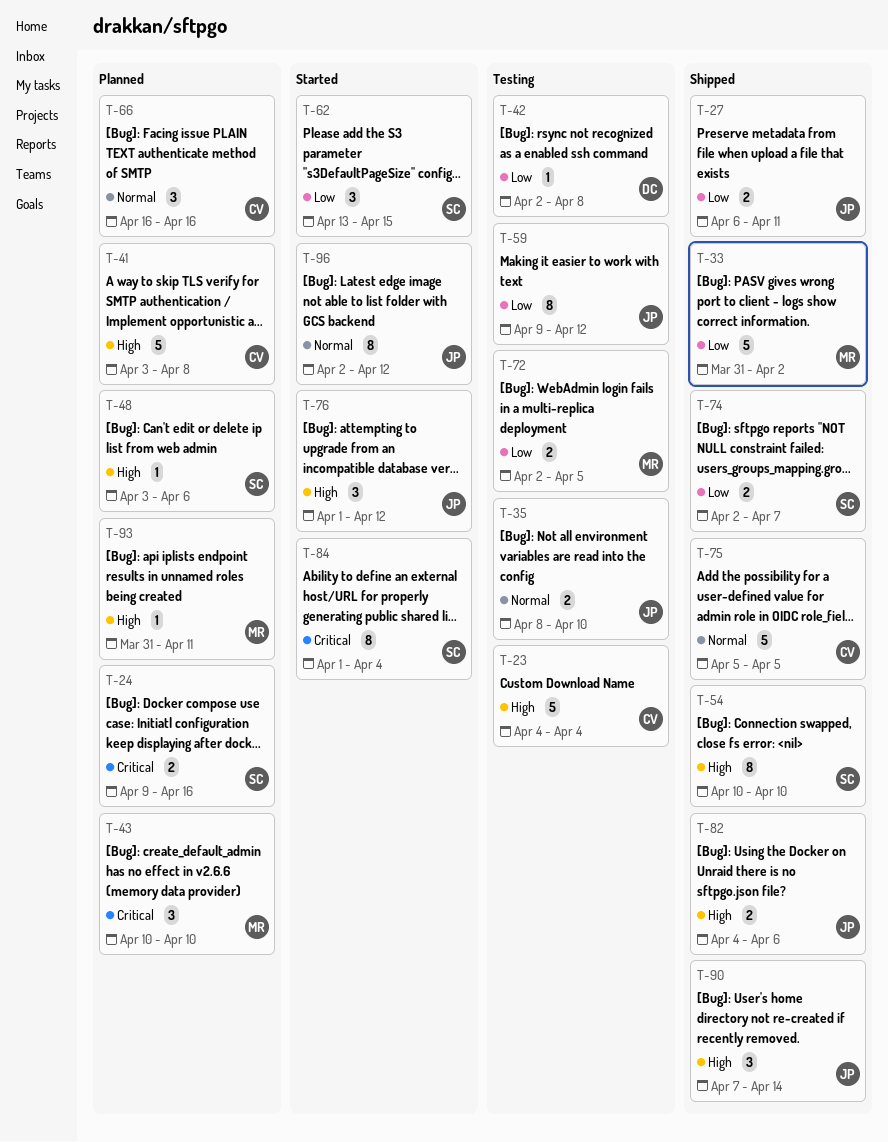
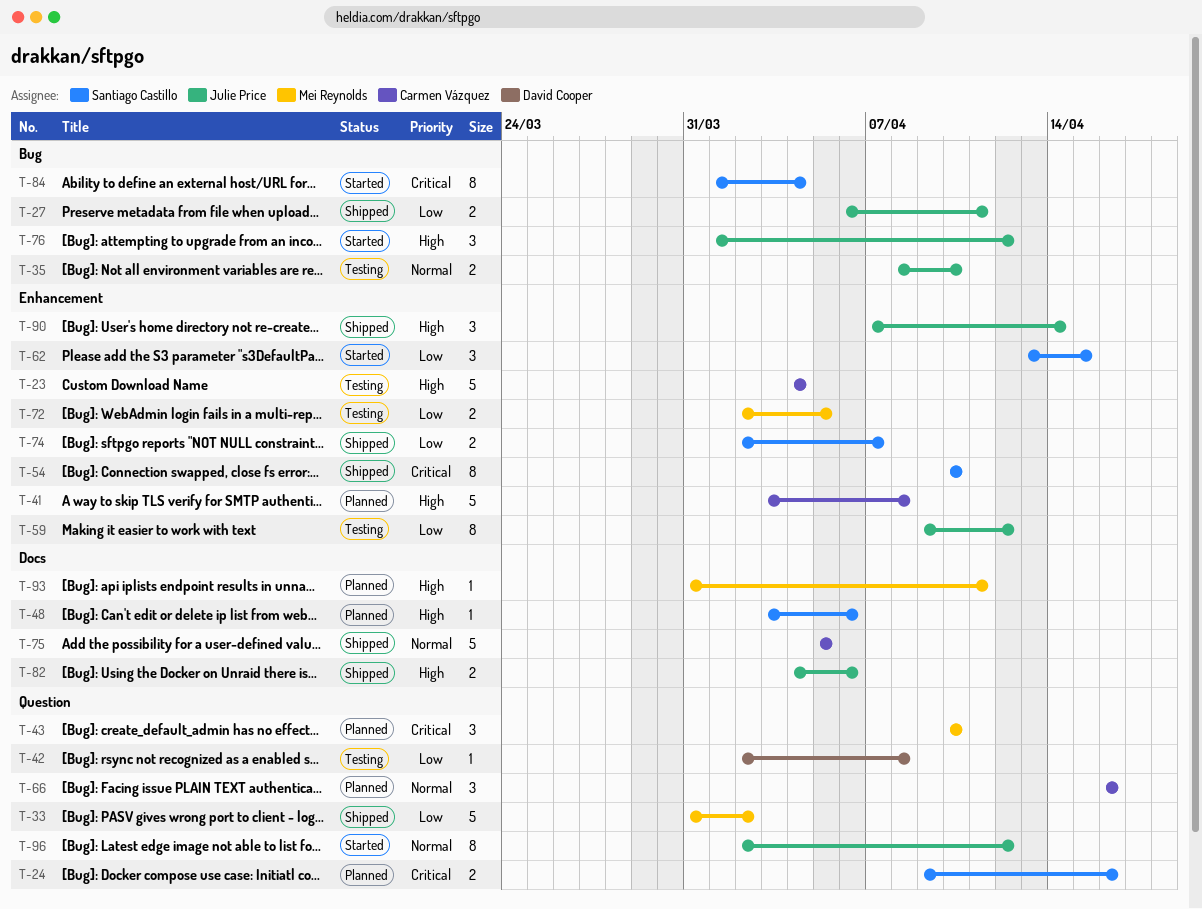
T-54, priority: High -> Critical

